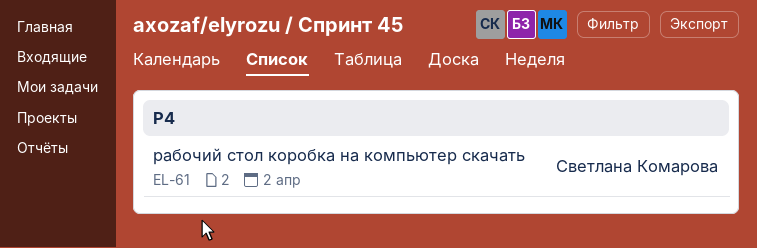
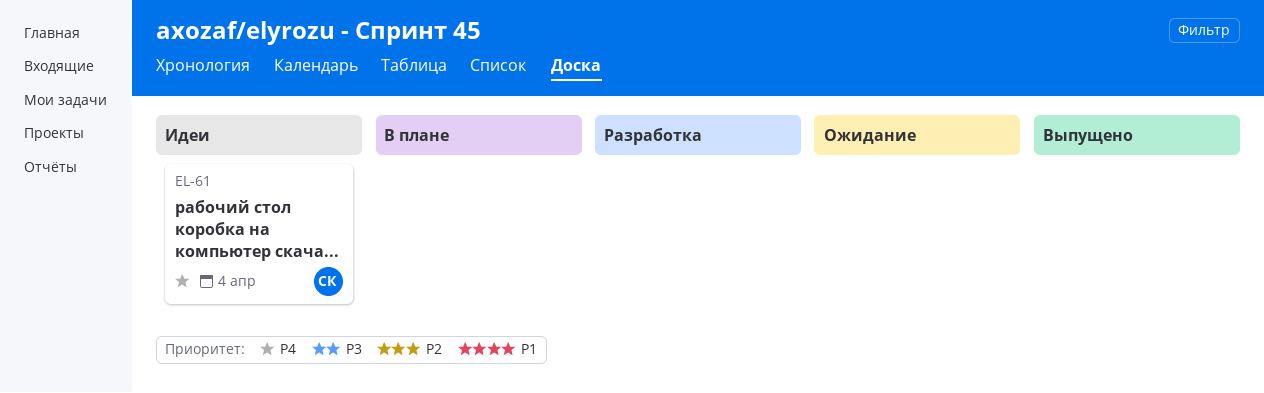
EL-61, due: Apr 2 -> Apr 4

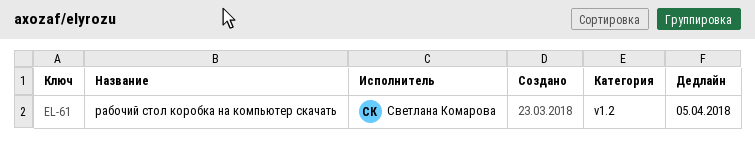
EL-61, due: Apr 4 -> Apr 5

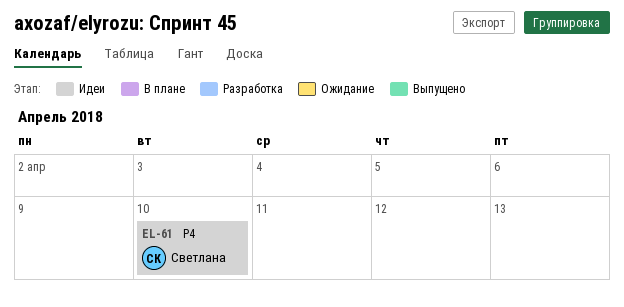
EL-61, due: Apr 5 -> Apr 10

